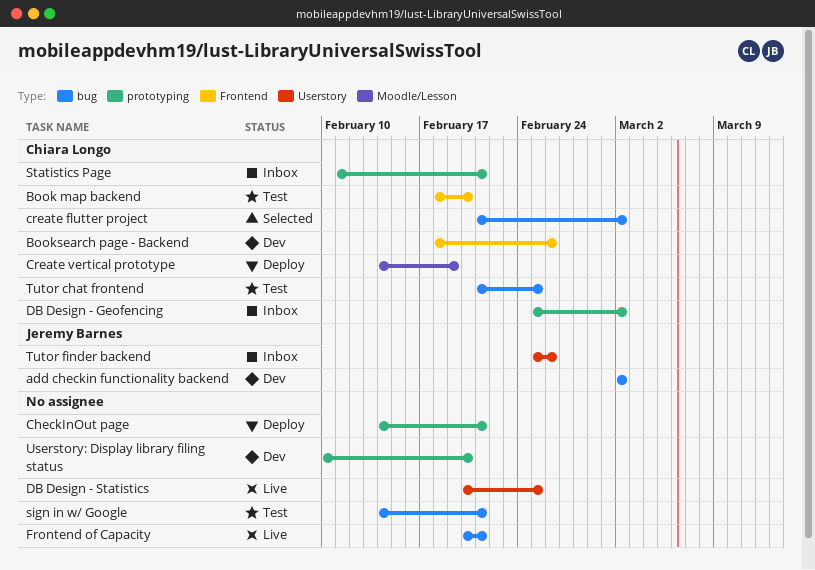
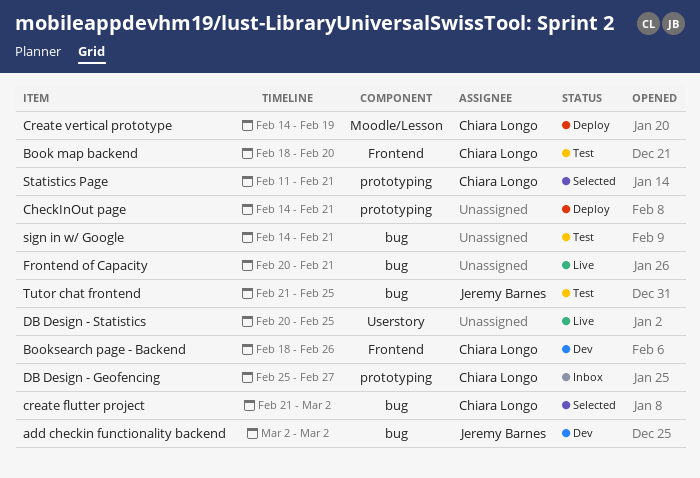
DB Design - Geofencing, due: Mar 2 -> Feb 27
Statistics Page, status: Inbox -> Selected
Tutor chat frontend, owner: Chiara Longo -> Jeremy Barnes
Tutor finder backend: present -> none
Userstory: Display library filing status: present -> none

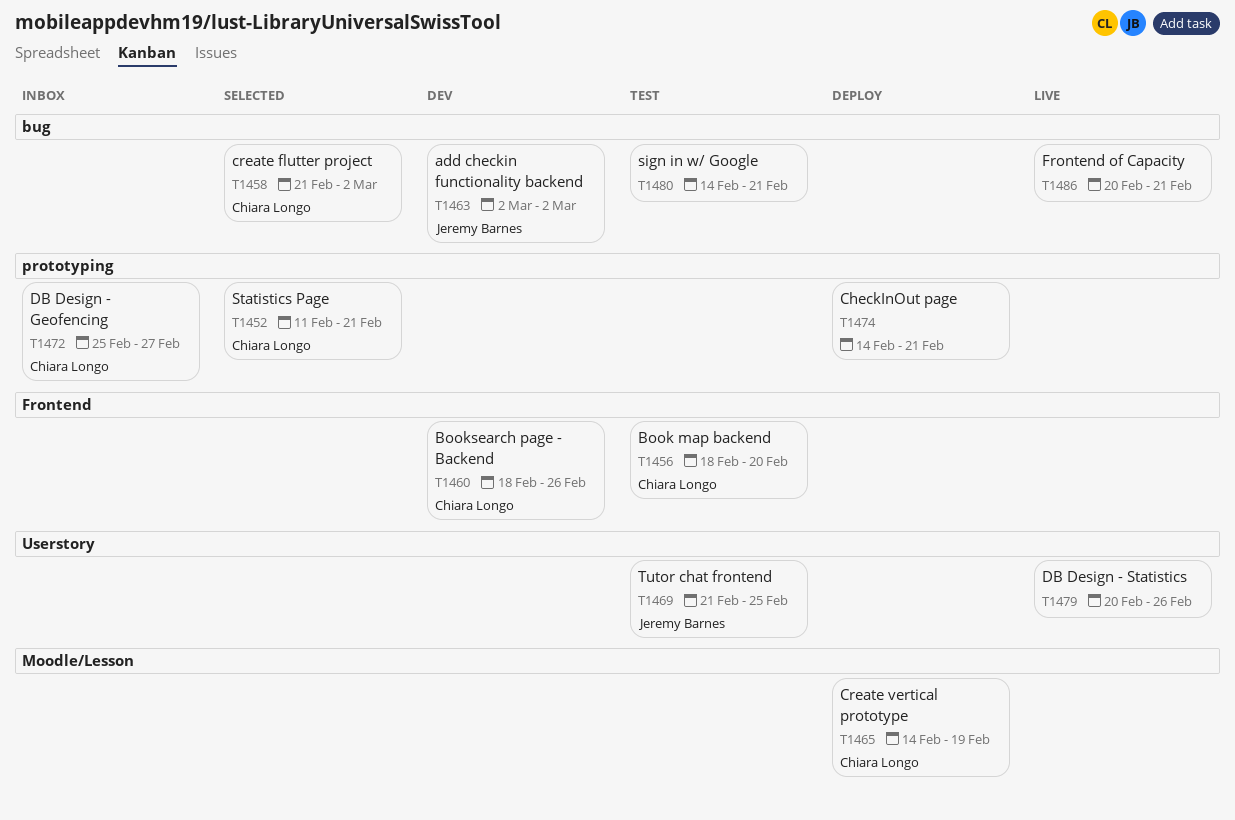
DB Design - Statistics, due: Feb 25 -> Feb 26
Tutor chat frontend, label: bug -> Userstory

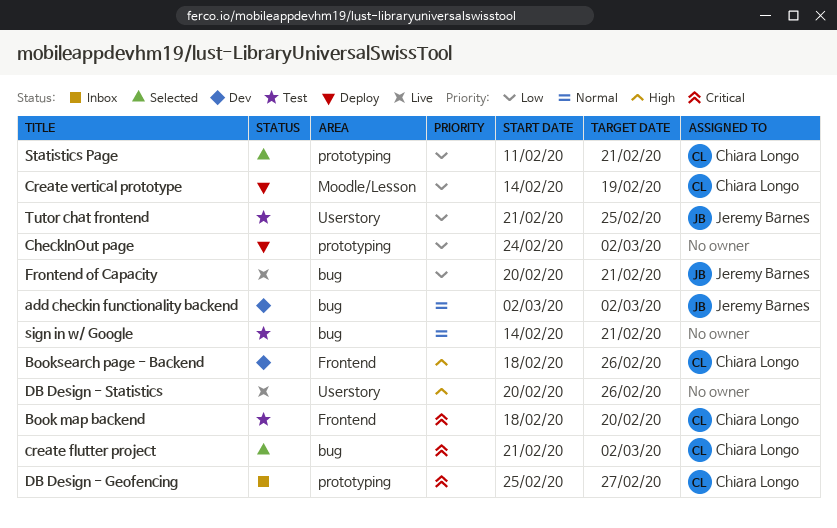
CheckInOut page, start: Feb 14 -> Feb 24
CheckInOut page, due: Feb 21 -> Mar 2
Frontend of Capacity, owner: none -> Jeremy Barnes

